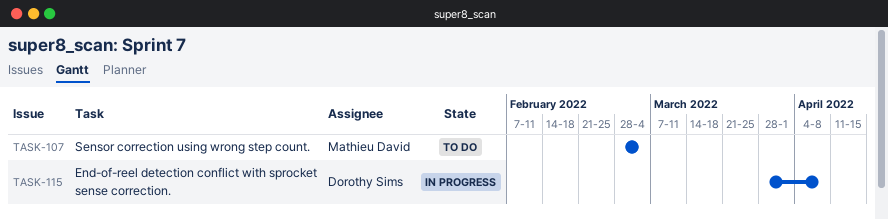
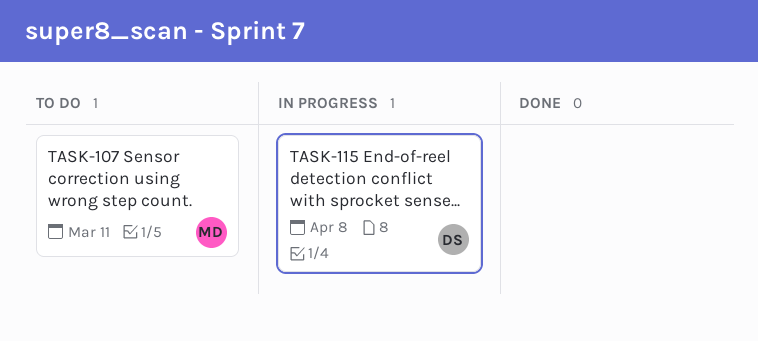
TASK-107, due: Mar 4 -> Mar 11

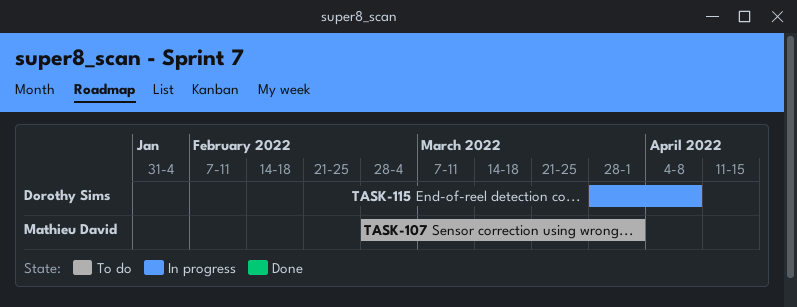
TASK-107, due: Mar 11 -> Apr 1

